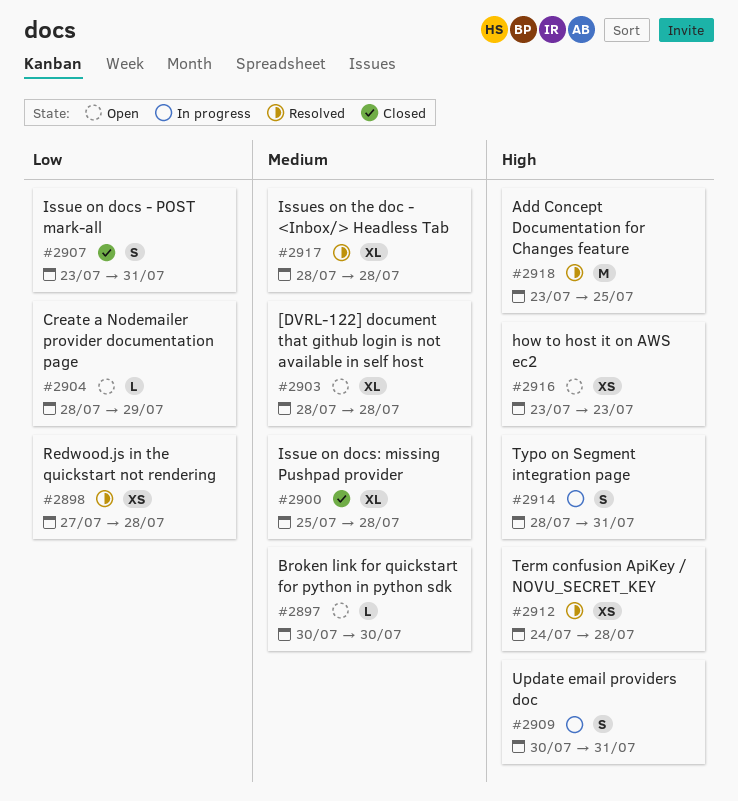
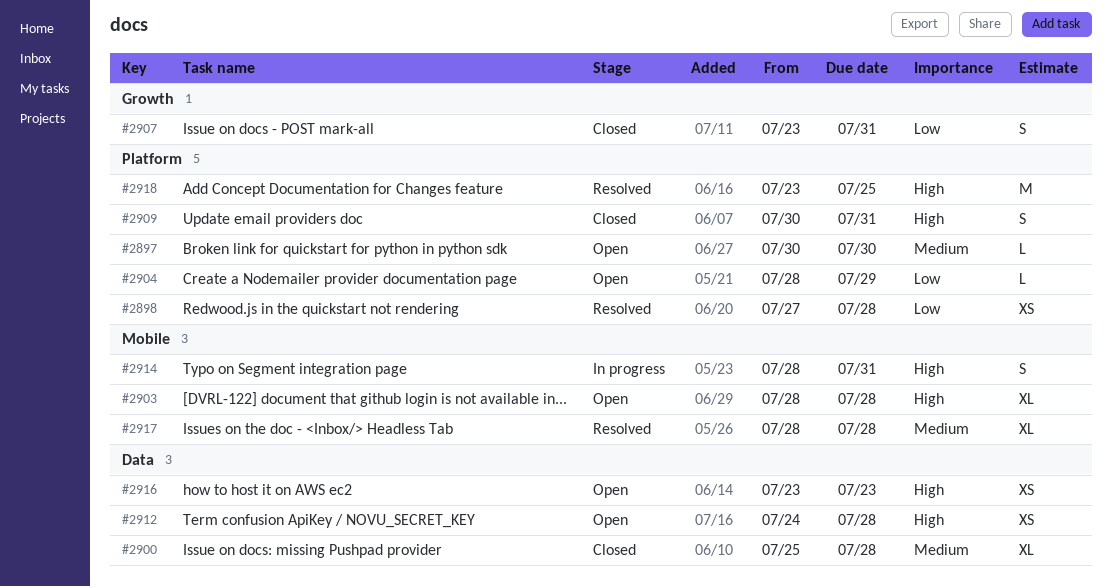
#2903, priority: Medium -> High
#2909, status: In progress -> Closed
#2912, status: Resolved -> Open

